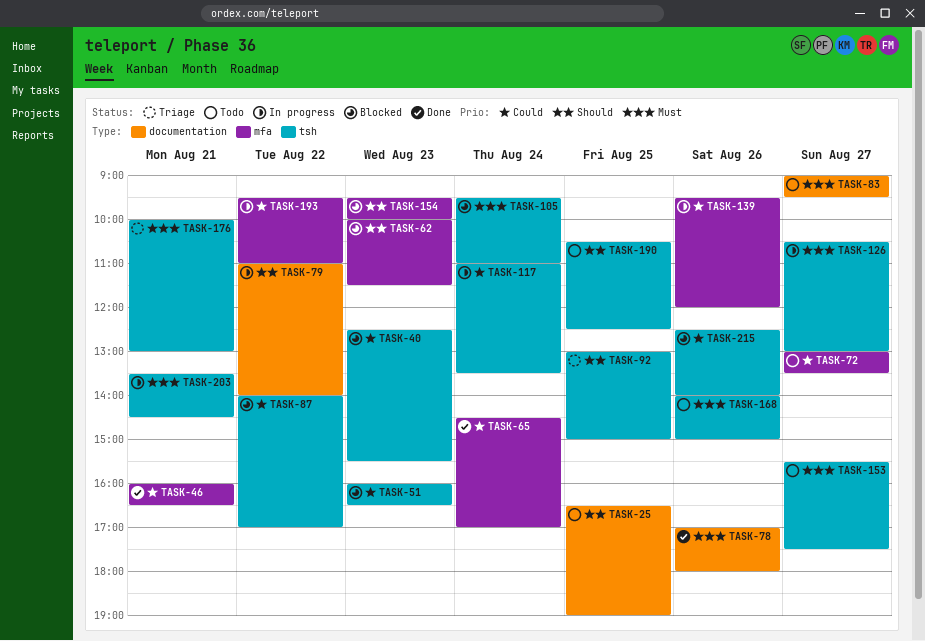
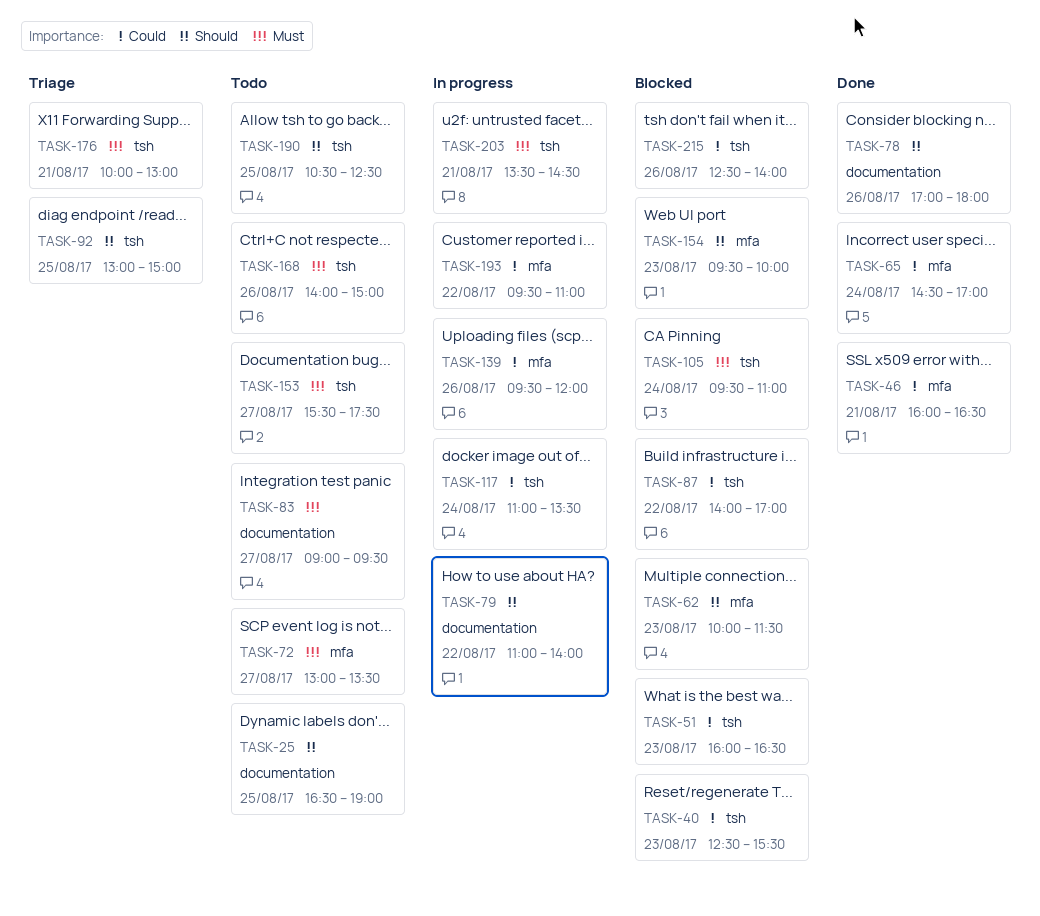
TASK-72, priority: Could -> Must
TASK-78, priority: Must -> Should
TASK-126: present -> none

